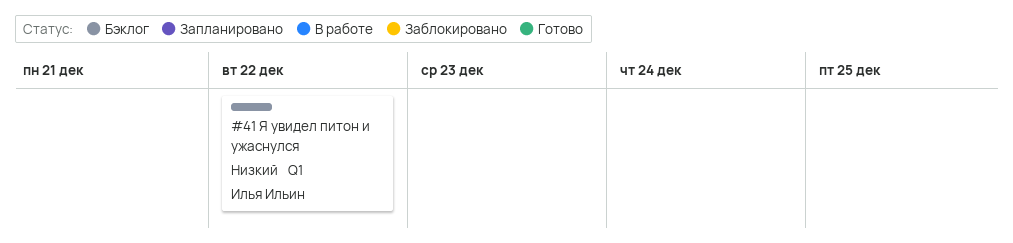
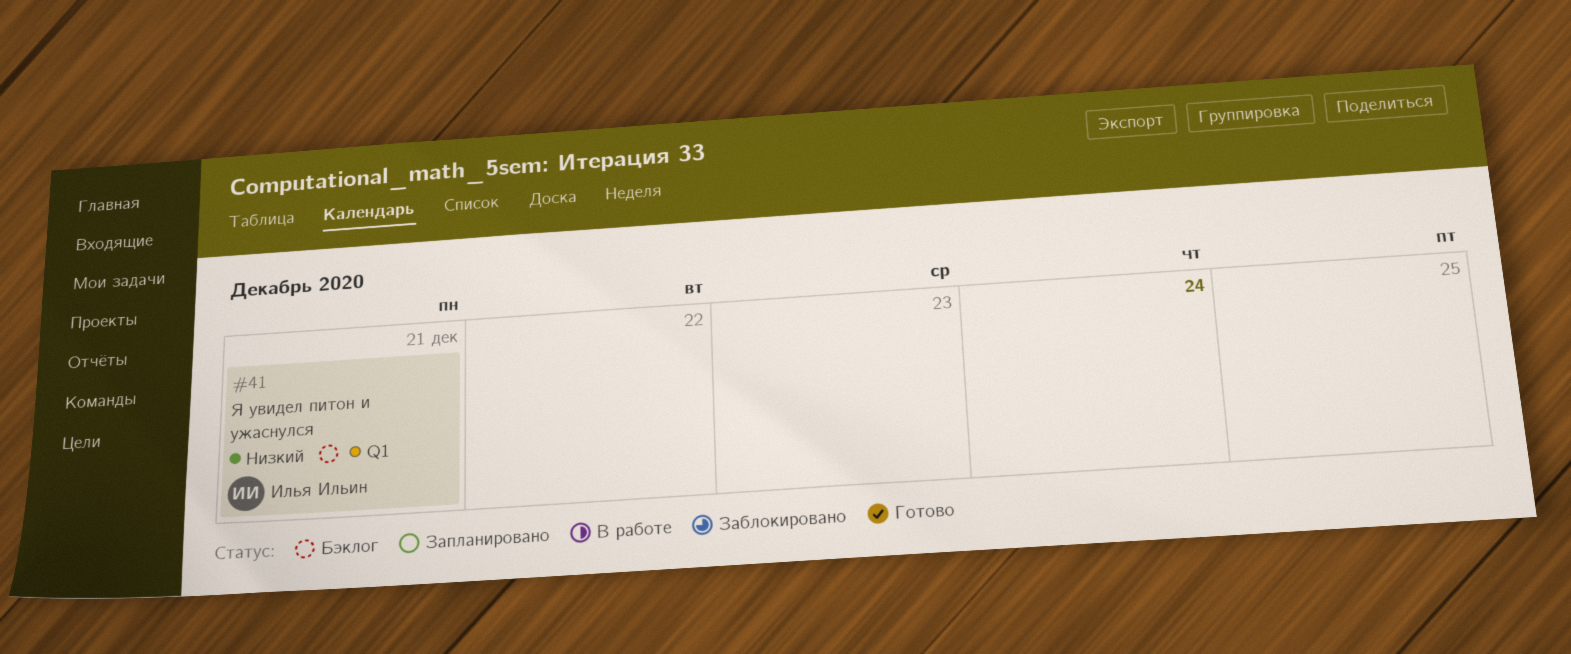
#41, due: Dec 22 -> Dec 21

